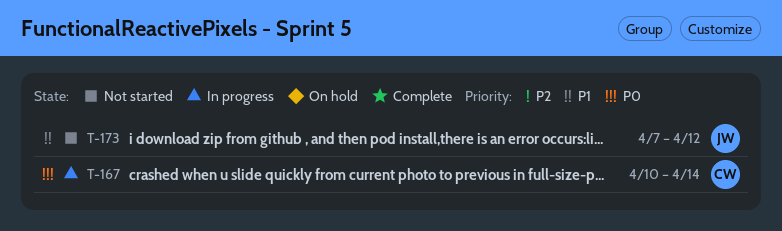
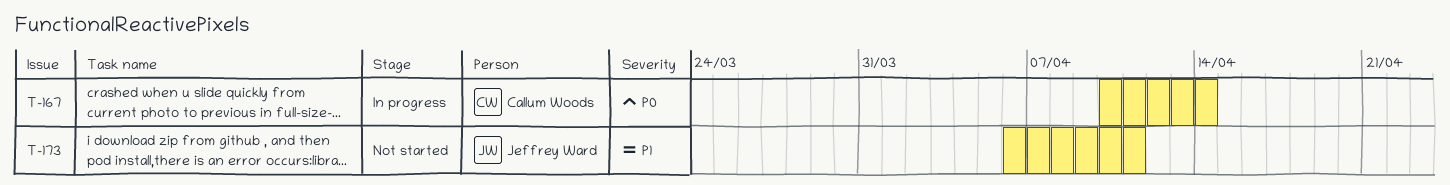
T-173, start: Apr 7 -> Apr 6
T-173, due: Apr 12 -> Apr 11

